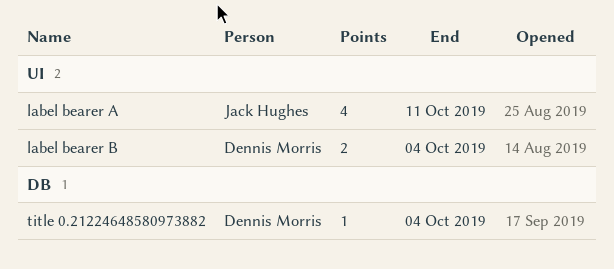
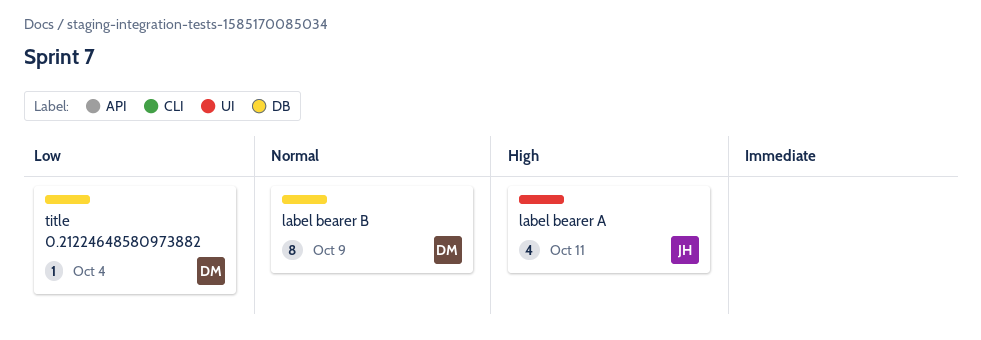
label bearer B, label: UI -> DB
label bearer B, estimate: 2 -> 8
label bearer B, due: Oct 4 -> Oct 9

